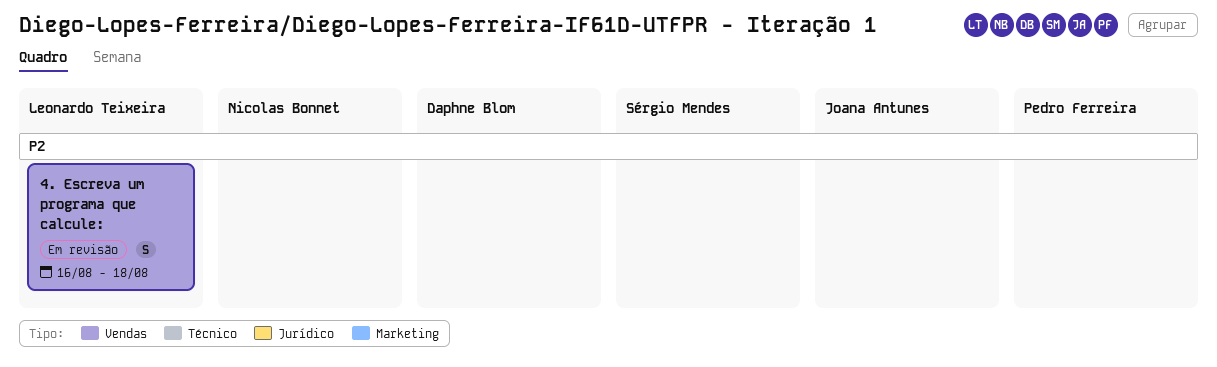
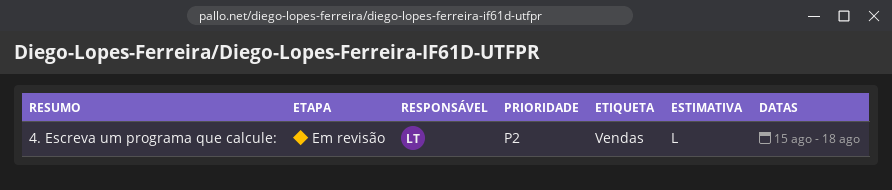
4. Escreva um programa que calcule:, estimate: S -> L
4. Escreva um programa que calcule:, start: Aug 16 -> Aug 15

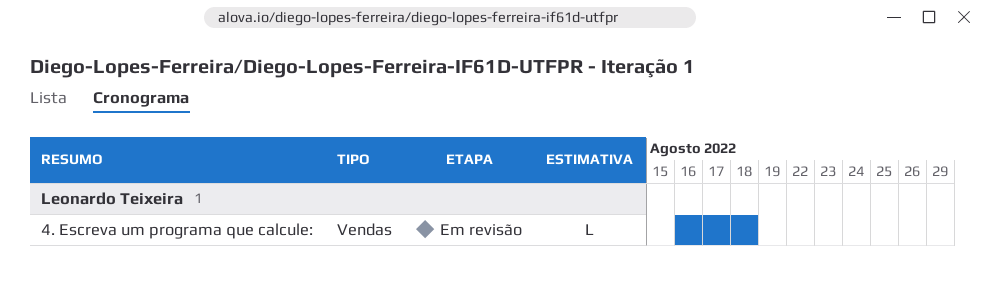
4. Escreva um programa que calcule:, start: Aug 15 -> Aug 16

